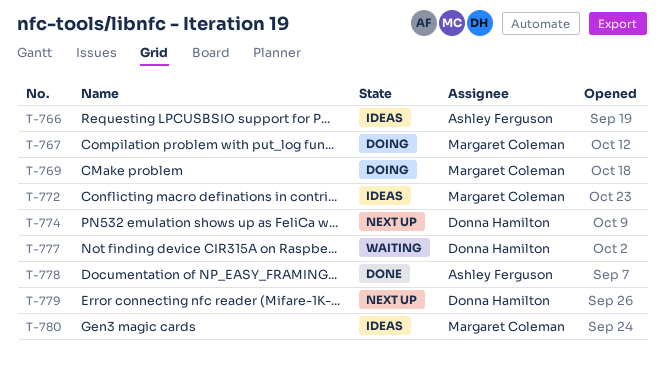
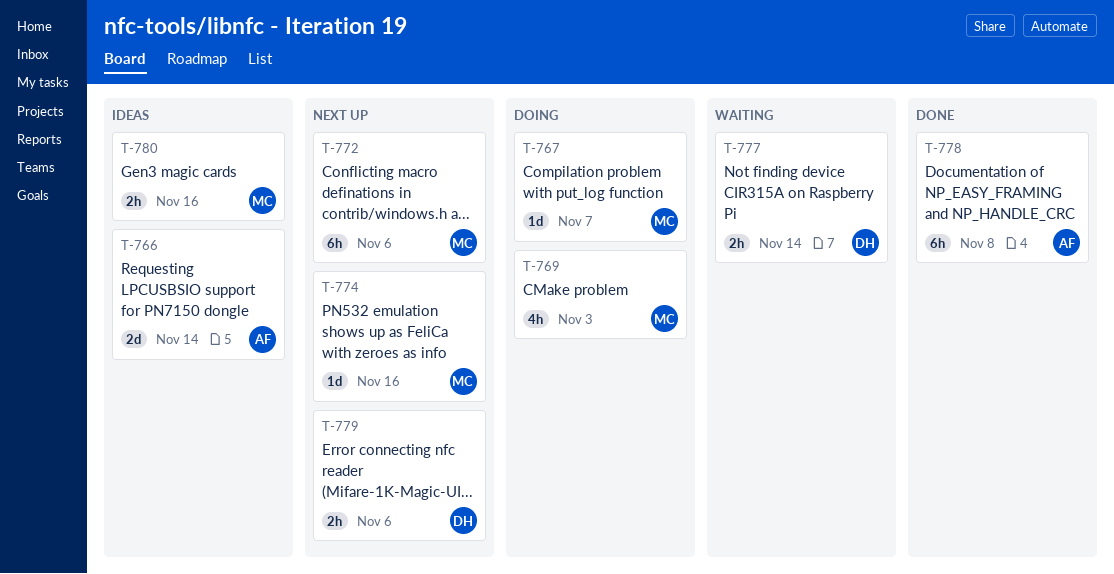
T-772, status: Ideas -> Next up
T-774, owner: Donna Hamilton -> Margaret Coleman

